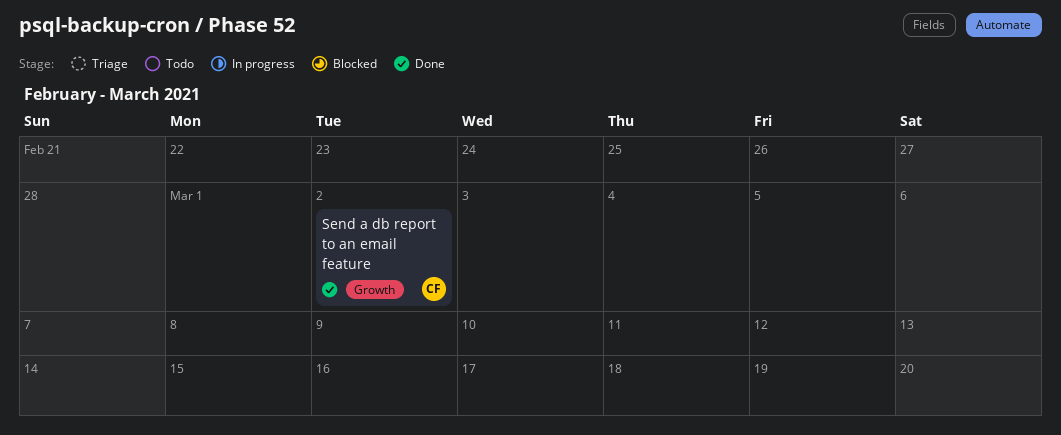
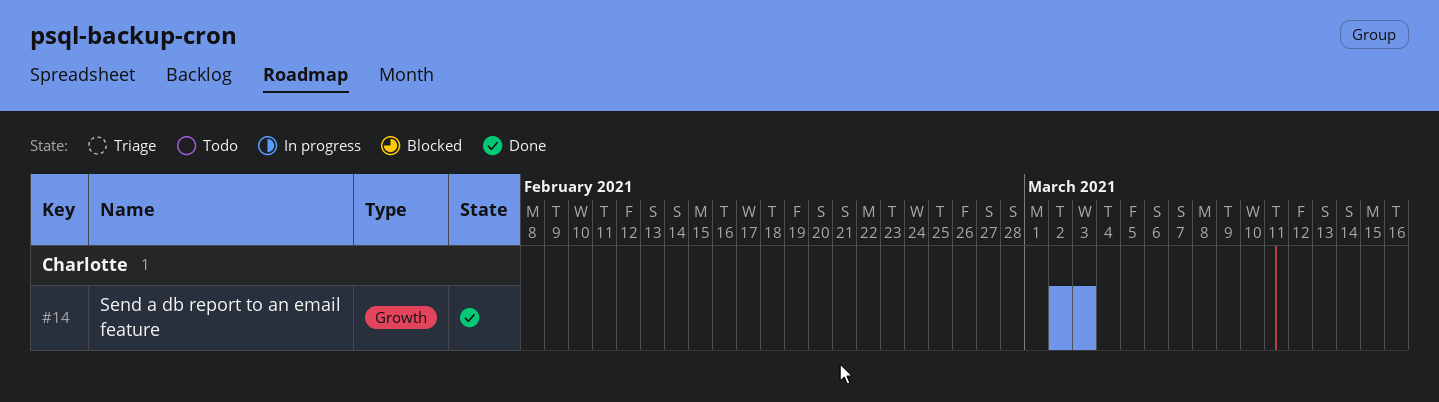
Send a db report to an email feature, due: Mar 2 -> Mar 3

